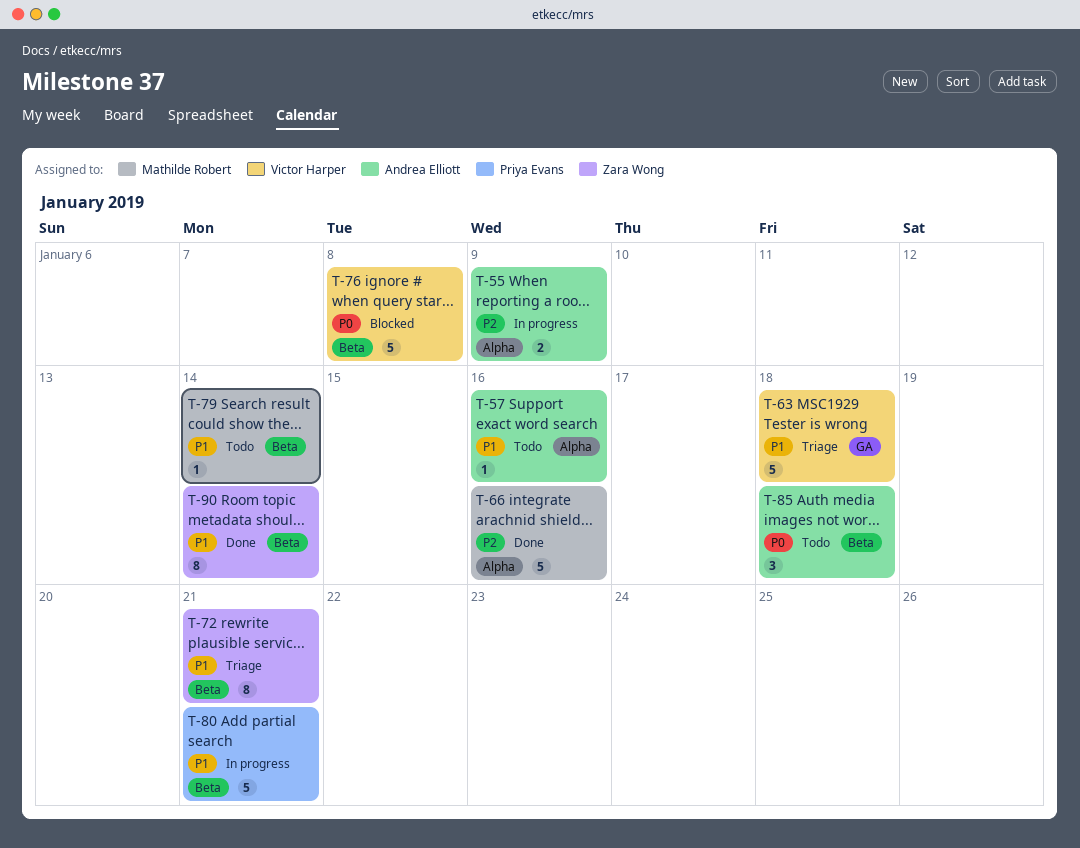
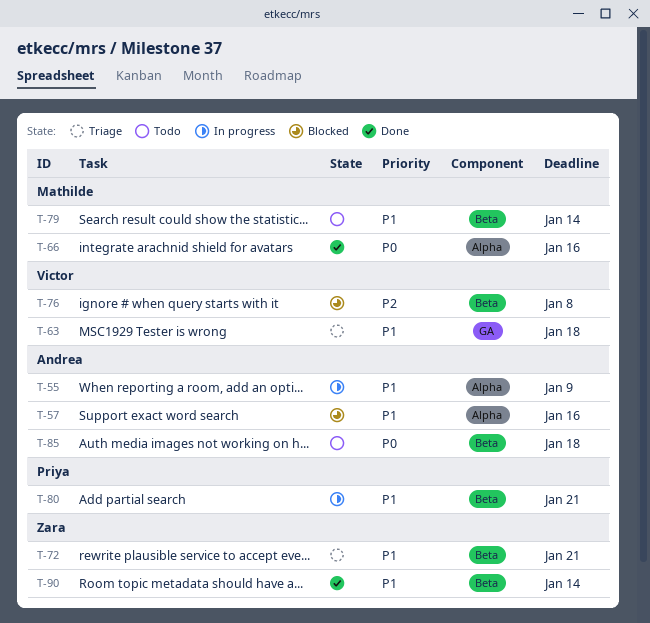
T-55, priority: P2 -> P1
T-57, status: Todo -> Blocked
T-66, priority: P2 -> P0
T-76, priority: P0 -> P2

